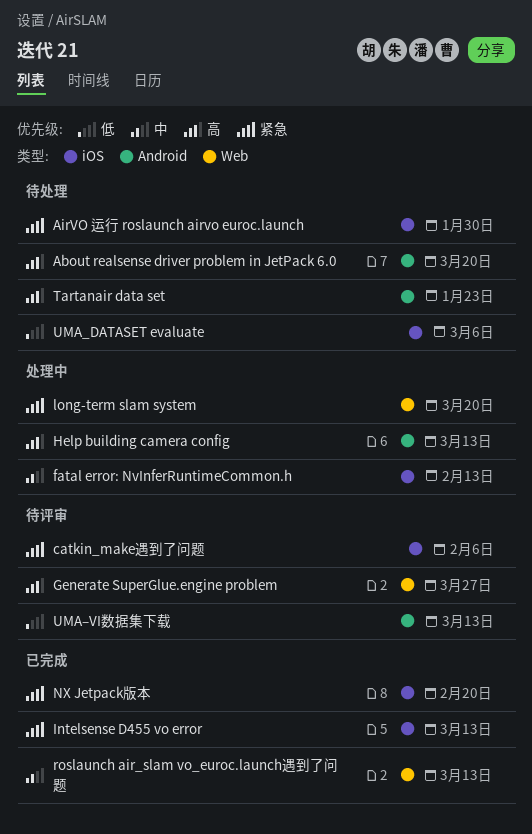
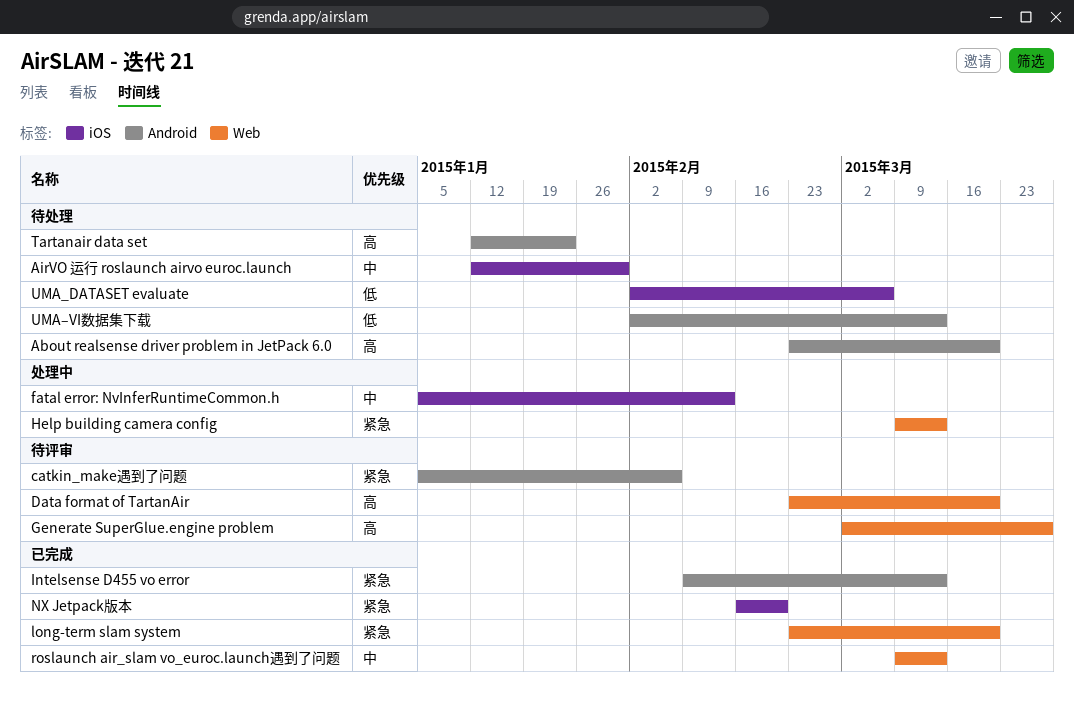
AirVO 运行 roslaunch airvo euroc.launch, priority: 紧急 -> 中
catkin_make遇到了问题, label: iOS -> Android
Data format of TartanAir: none -> present
Help building camera config, priority: 高 -> 紧急
Help building camera config, label: Android -> Web
Intelsense D455 vo error, label: iOS -> Android
long-term slam system, status: 处理中 -> 已完成
UMA–VI数据集下载, status: 待评审 -> 待处理

